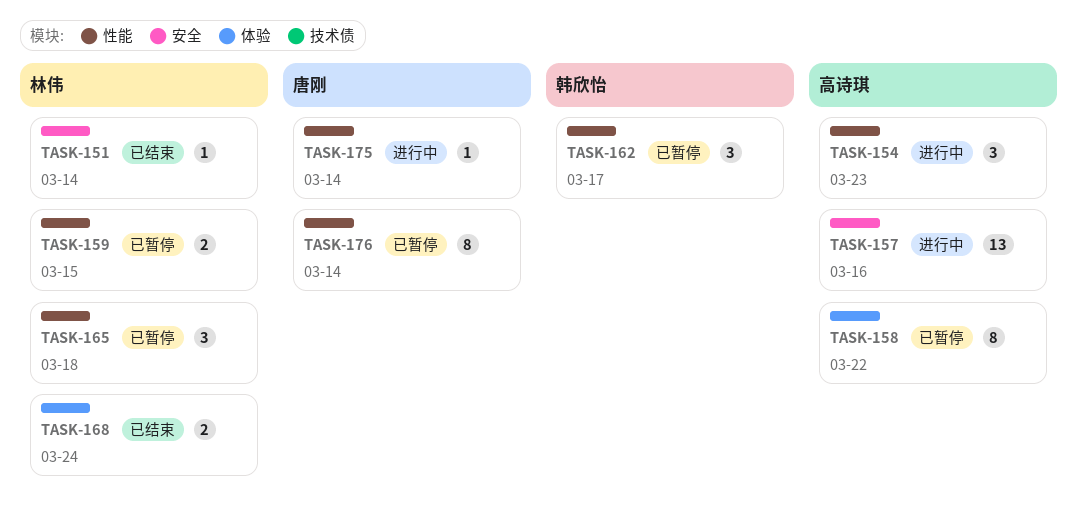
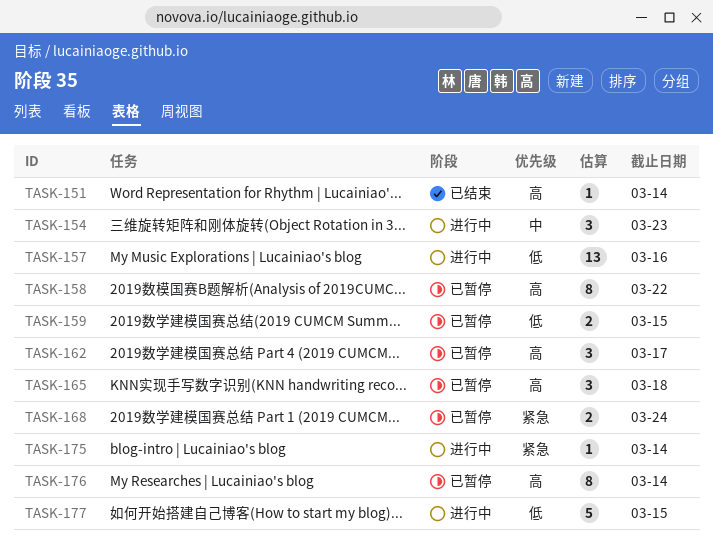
TASK-168, status: 已结束 -> 已暂停
TASK-177: none -> present

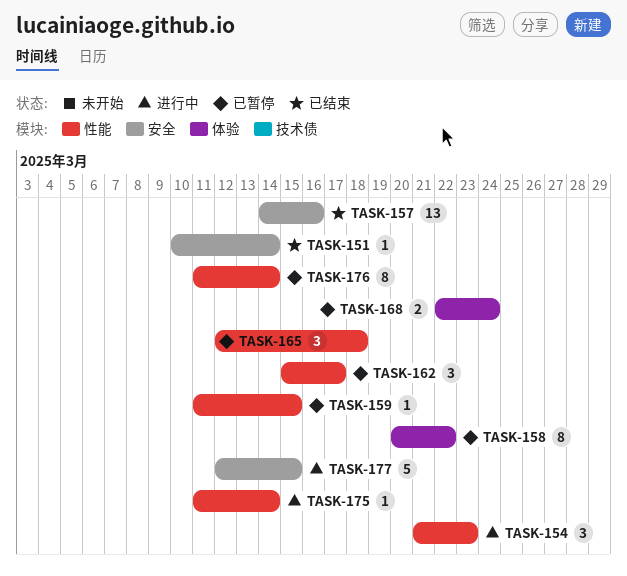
TASK-157, status: 进行中 -> 已结束
TASK-159, estimate: 2 -> 1

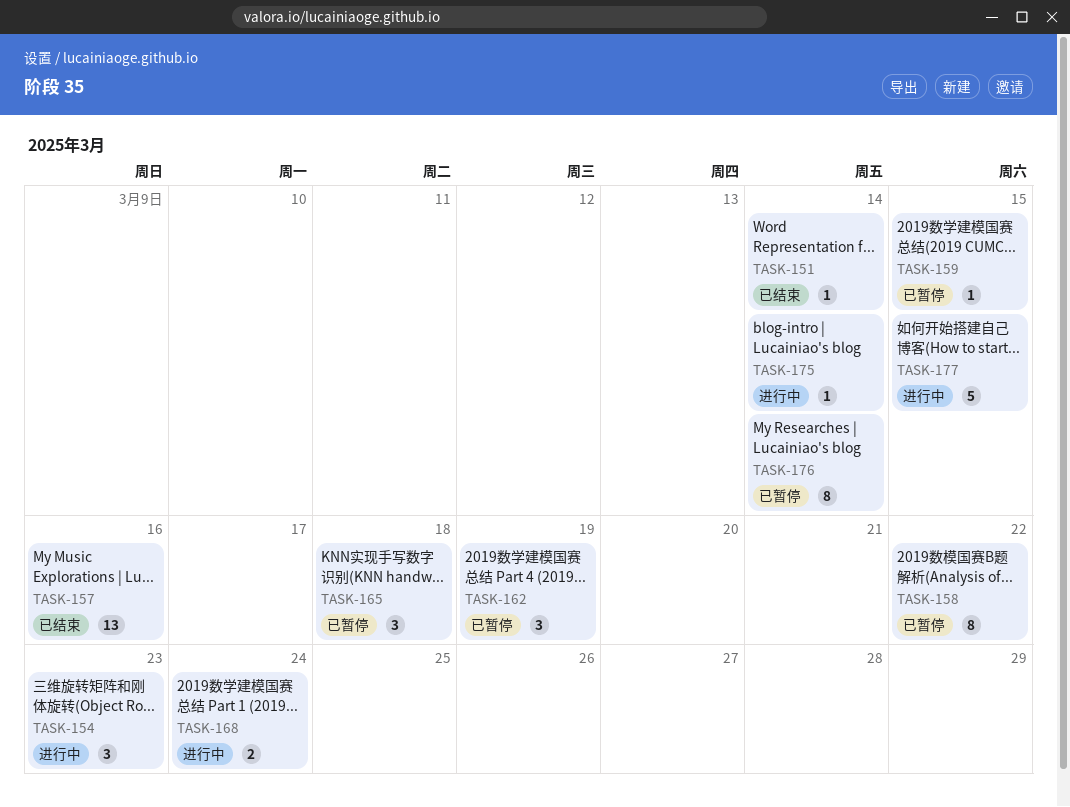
TASK-162, due: Mar 17 -> Mar 19
TASK-168, status: 已暂停 -> 进行中

